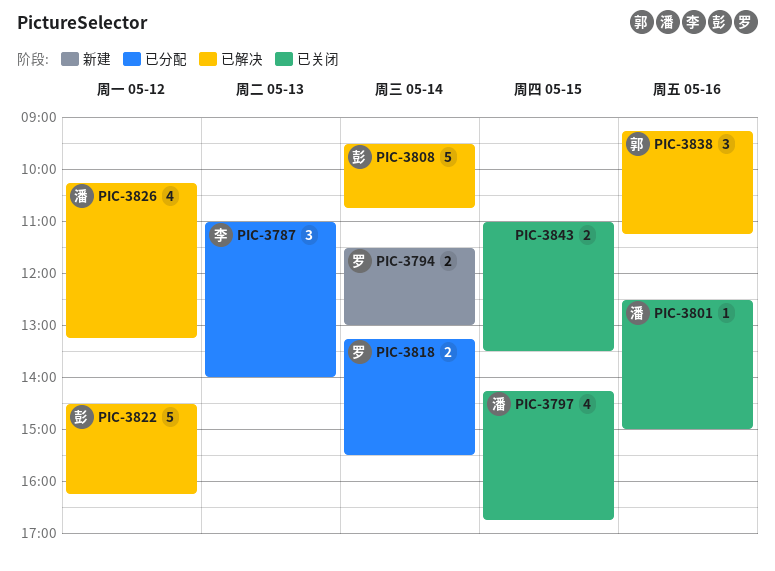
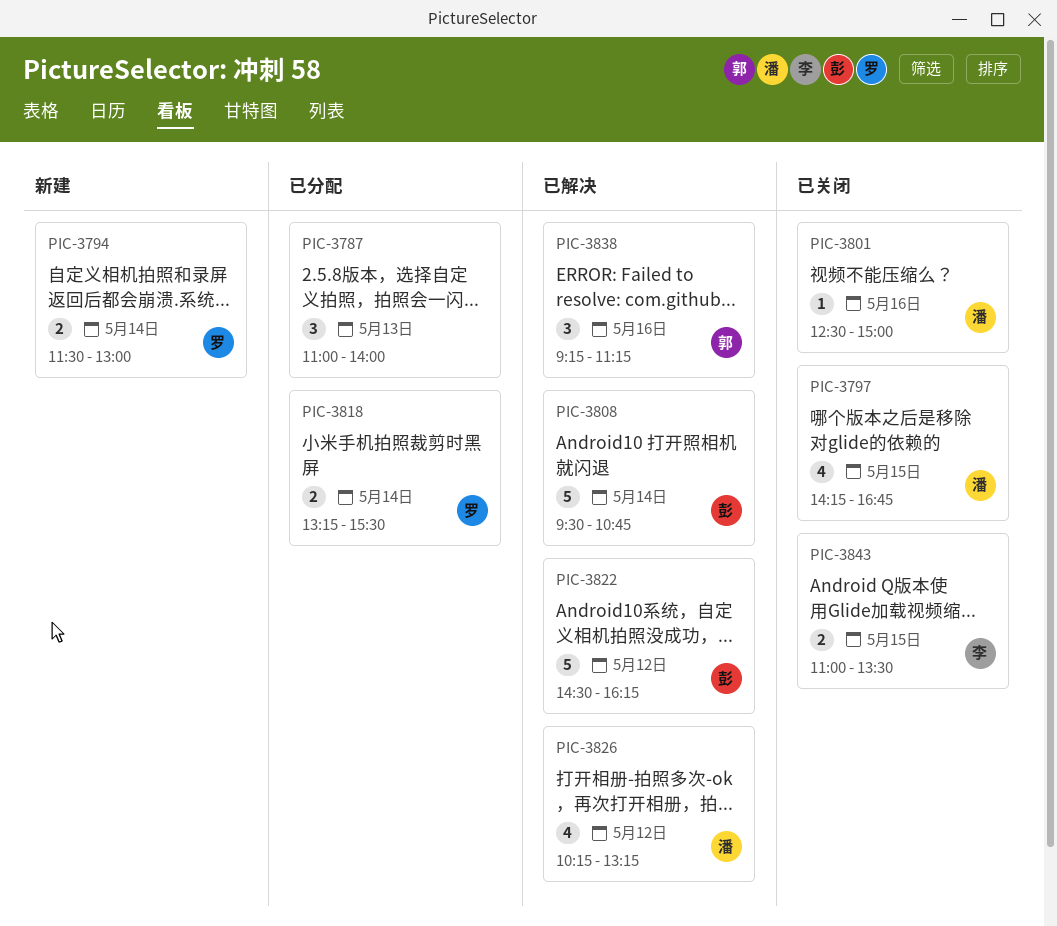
PIC-3787, owner: 李 -> none
PIC-3843, owner: none -> 李

